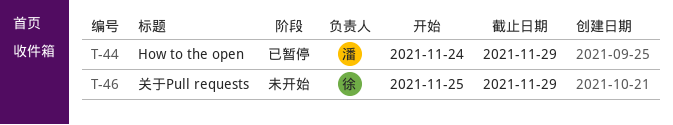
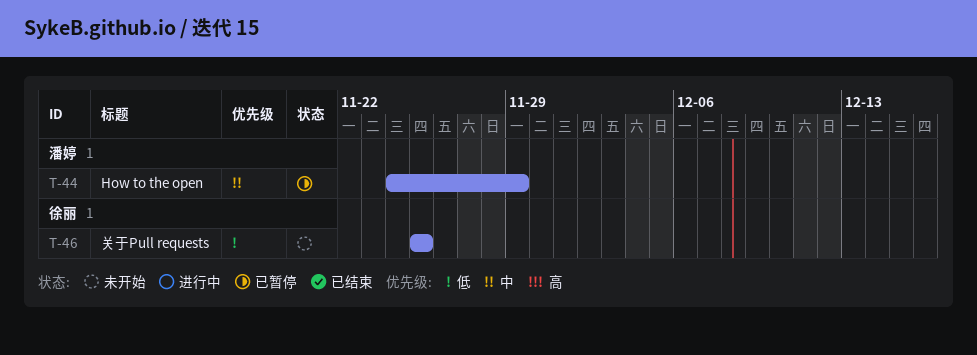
T-46, due: Nov 29 -> Nov 25

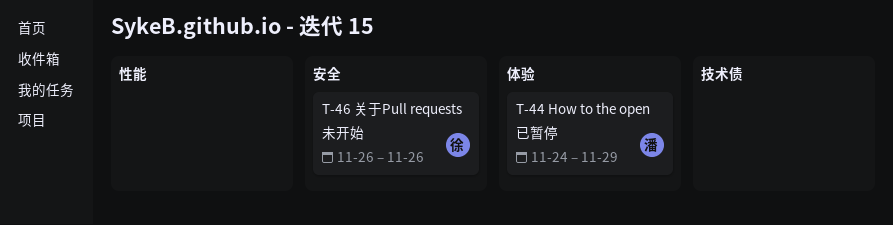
T-46, start: Nov 25 -> Nov 26
T-46, due: Nov 25 -> Nov 26

